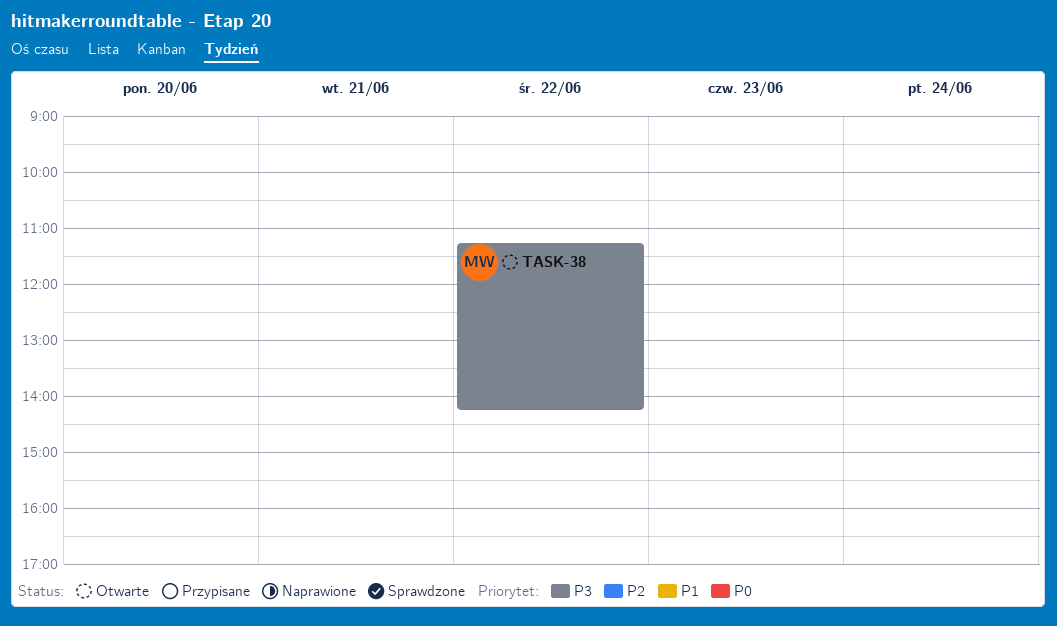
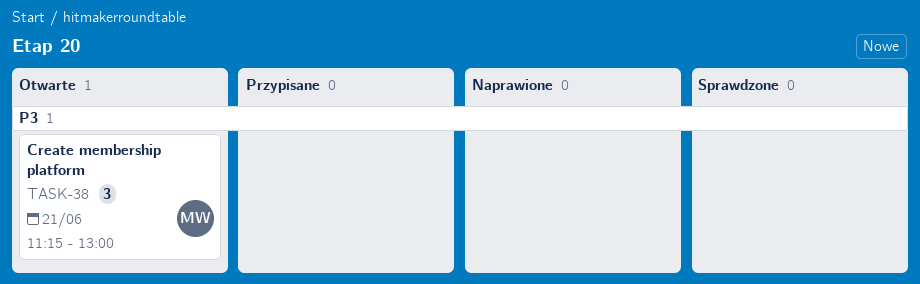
TASK-38, day: Jun 22 -> Jun 21
TASK-38, ends: 14:15 -> 13:00

